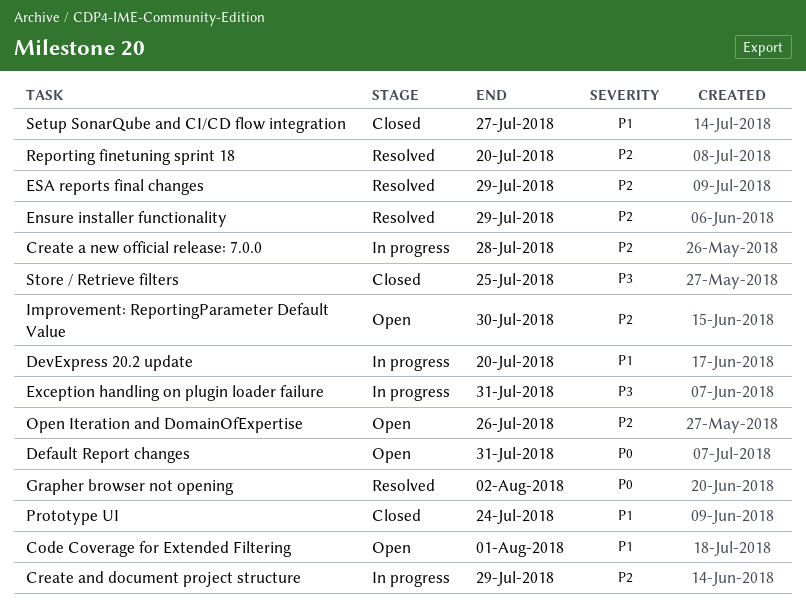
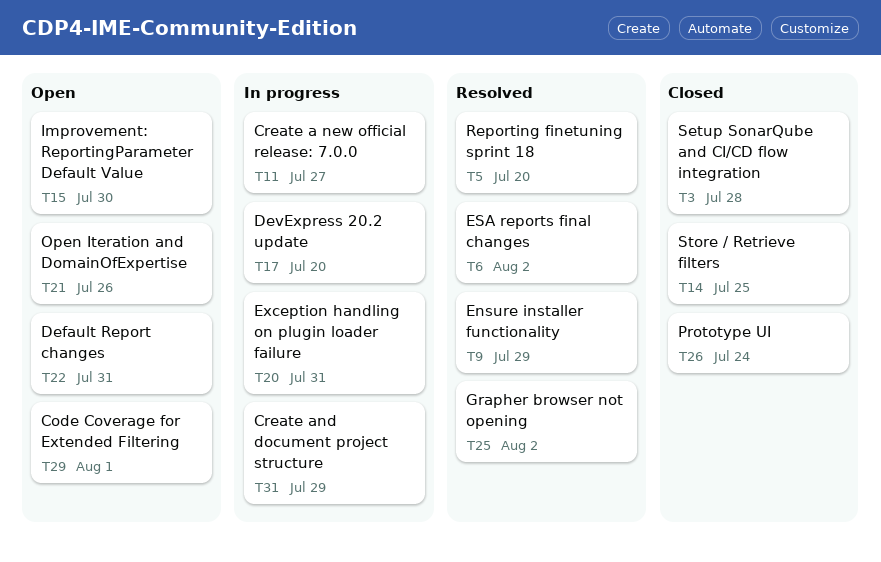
Create a new official release: 7.0.0, due: Jul 28 -> Jul 27
ESA reports final changes, due: Jul 29 -> Aug 2
Setup SonarQube and CI/CD flow integration, due: Jul 27 -> Jul 28

